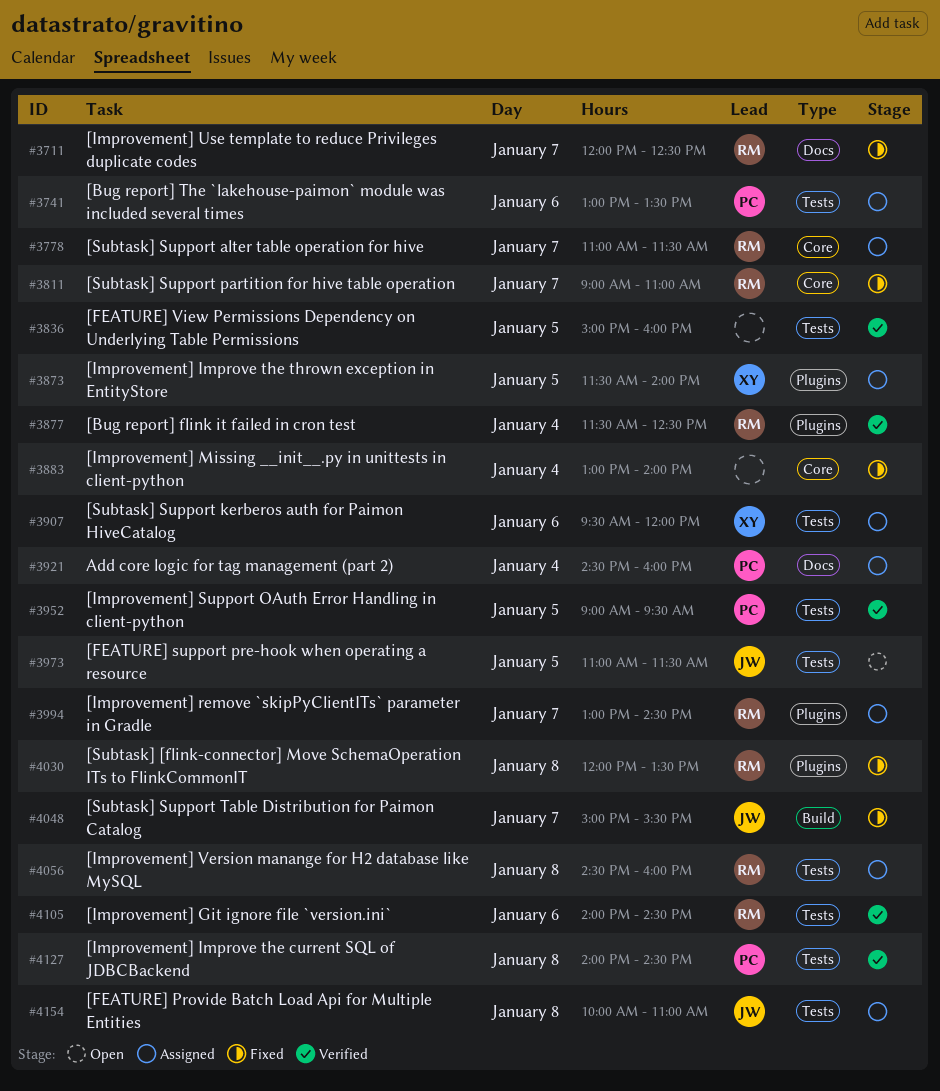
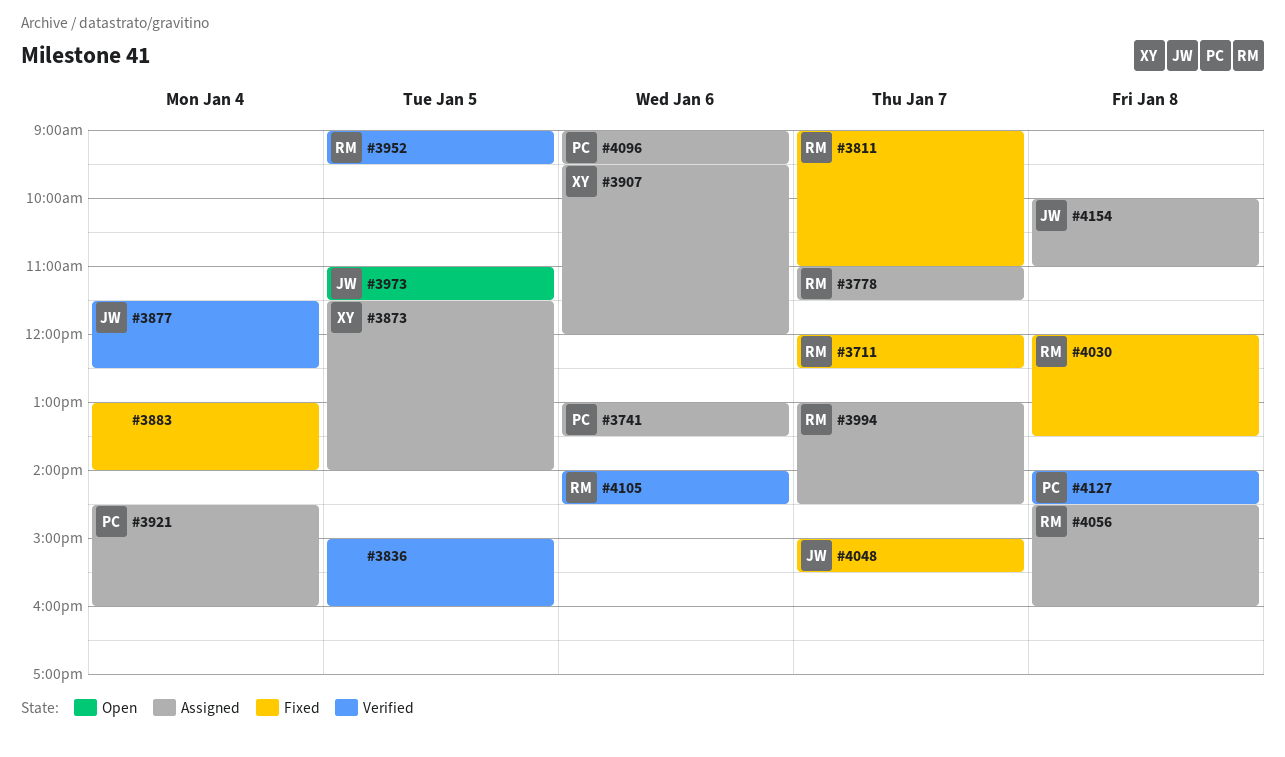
#3877, owner: RM -> JW
#3952, owner: PC -> RM
#4096: none -> present

